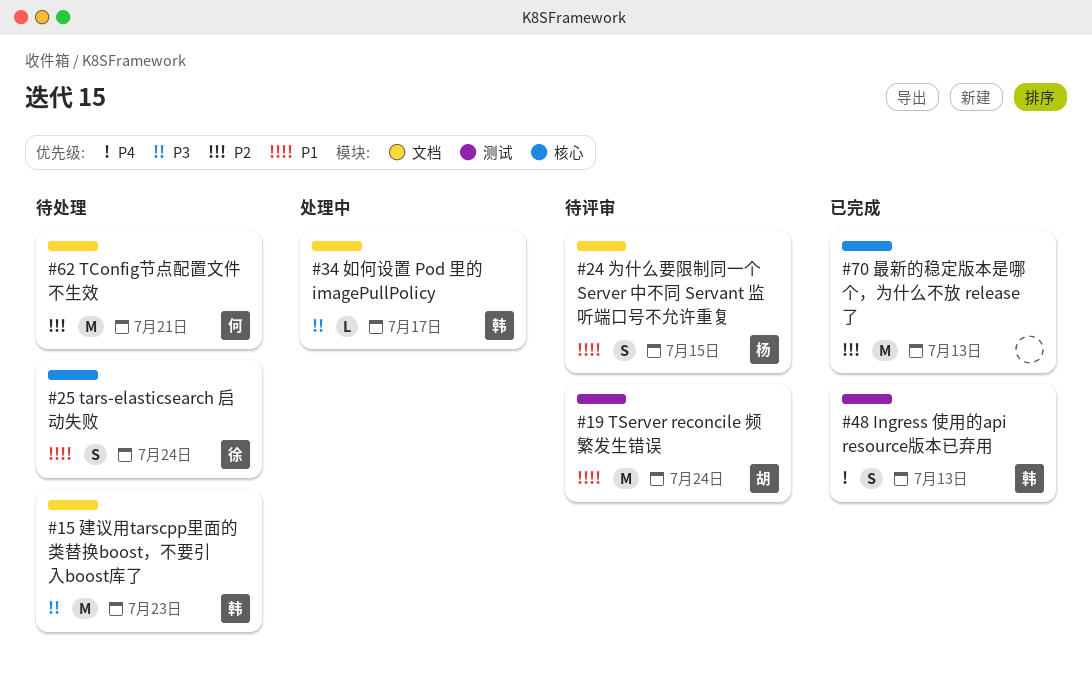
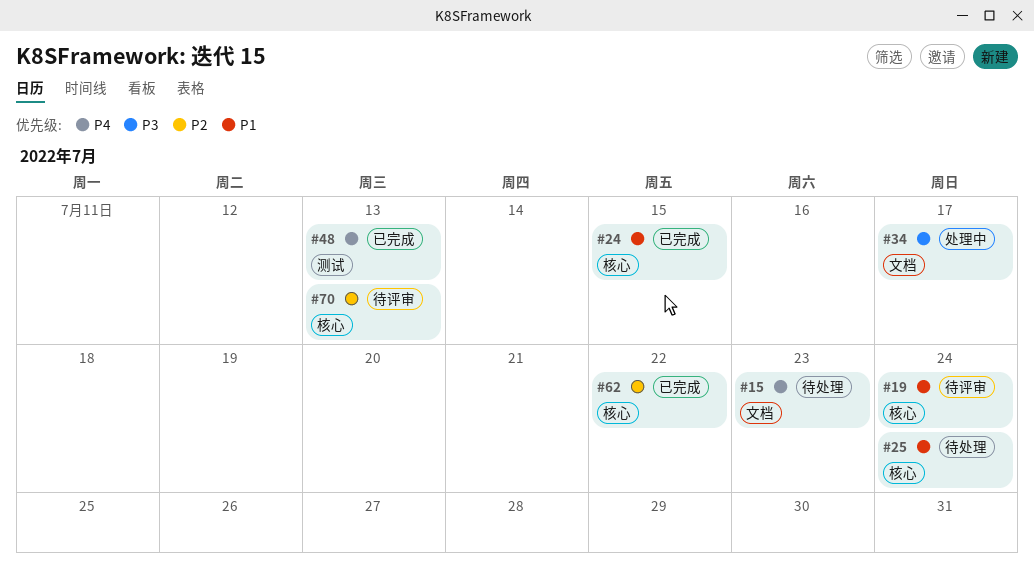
#15, priority: P3 -> P4
#19, label: 测试 -> 核心
#24, status: 待评审 -> 已完成
#24, label: 文档 -> 核心
#62, status: 待处理 -> 已完成
#62, label: 文档 -> 核心
#62, due: Jul 21 -> Jul 22
#70, status: 已完成 -> 待评审

